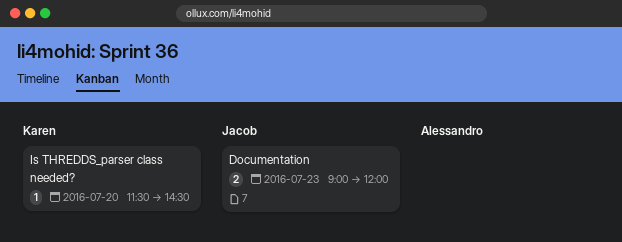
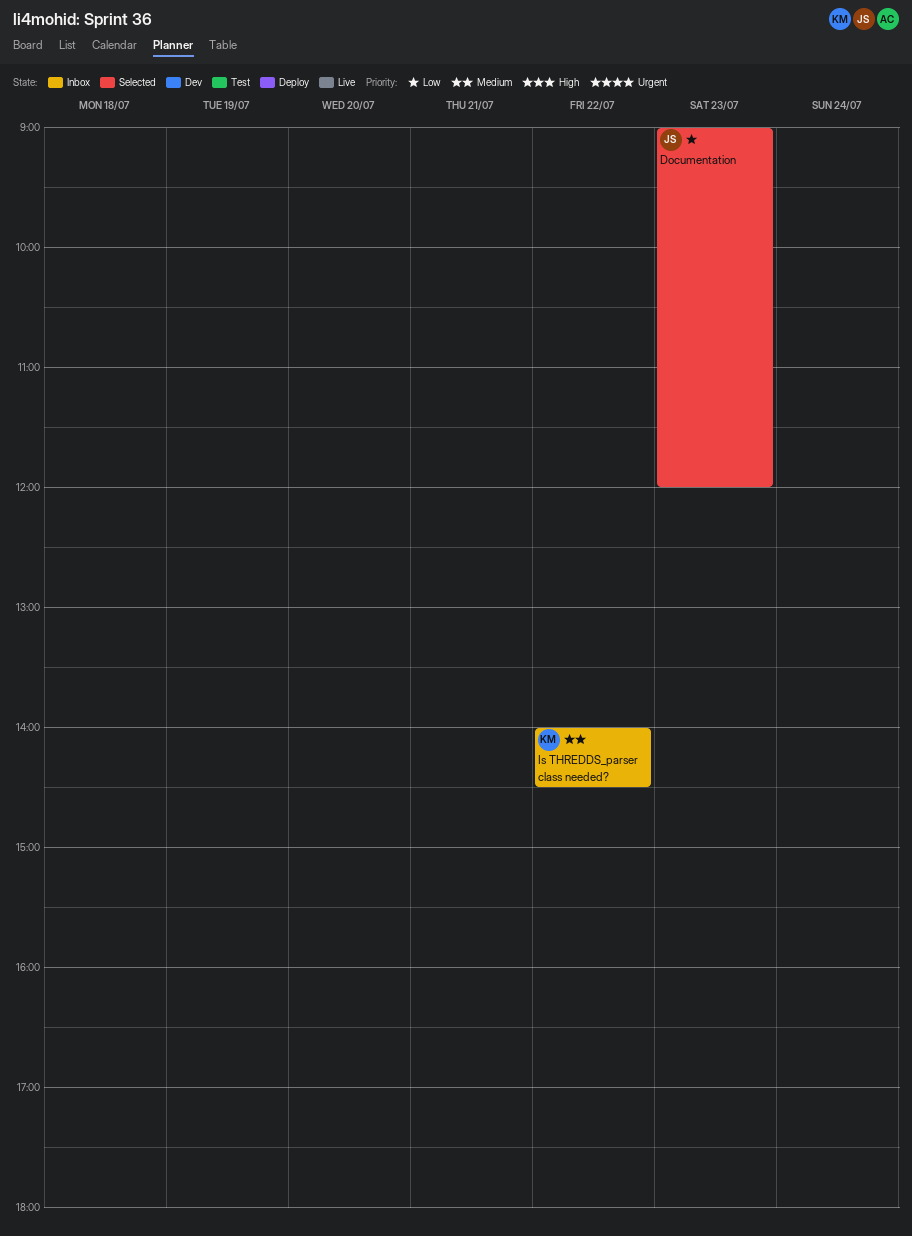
Is THREDDS_parser class needed?, day: Jul 20 -> Jul 22
Is THREDDS_parser class needed?, begins: 11:30 -> 14:00

